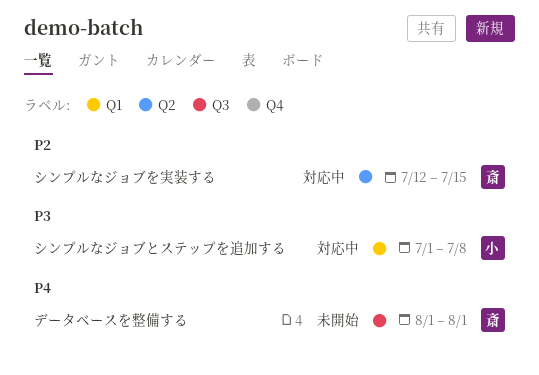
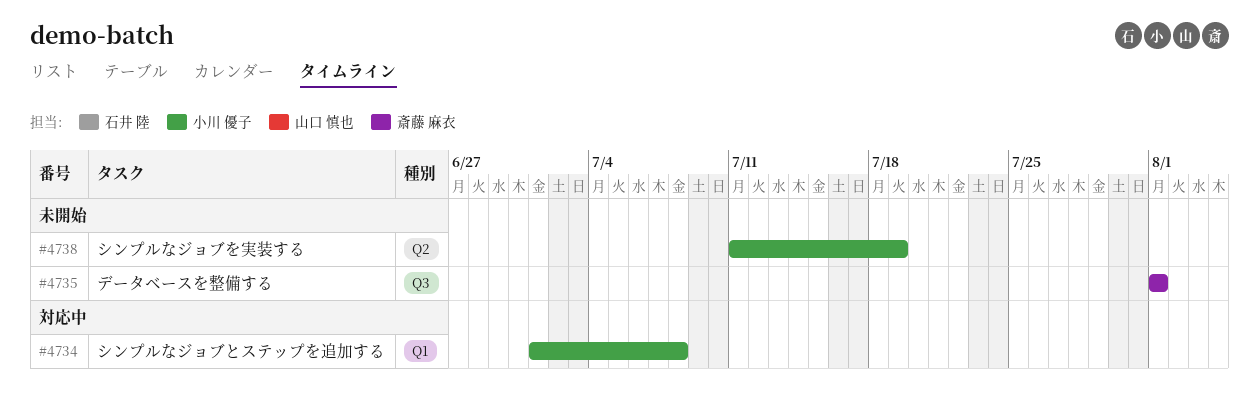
シンプルなジョブを実装する, status: 対応中 -> 未開始
シンプルなジョブを実装する, owner: 斎藤 麻衣 -> 小川 優子
シンプルなジョブを実装する, start: Jul 12 -> Jul 11
シンプルなジョブを実装する, due: Jul 15 -> Jul 19

